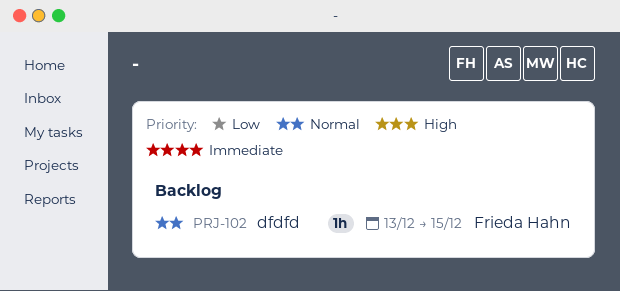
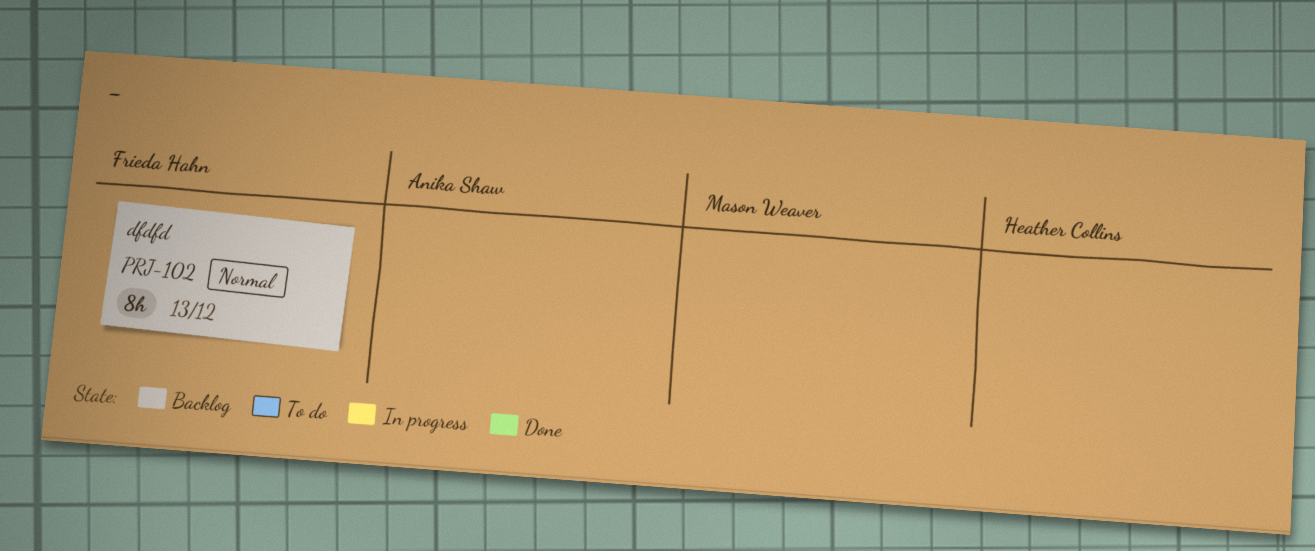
PRJ-102, estimate: 1h -> 8h
PRJ-102, due: Dec 15 -> Dec 13

